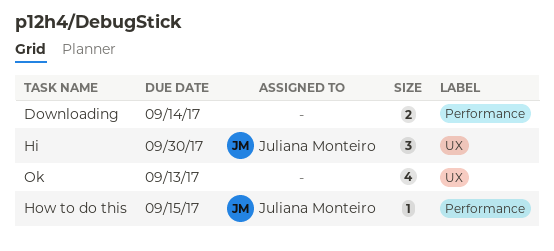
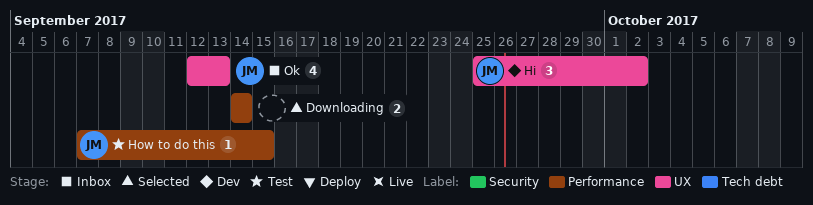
Hi, due: Sep 30 -> Oct 2
Ok, owner: none -> Juliana Monteiro

